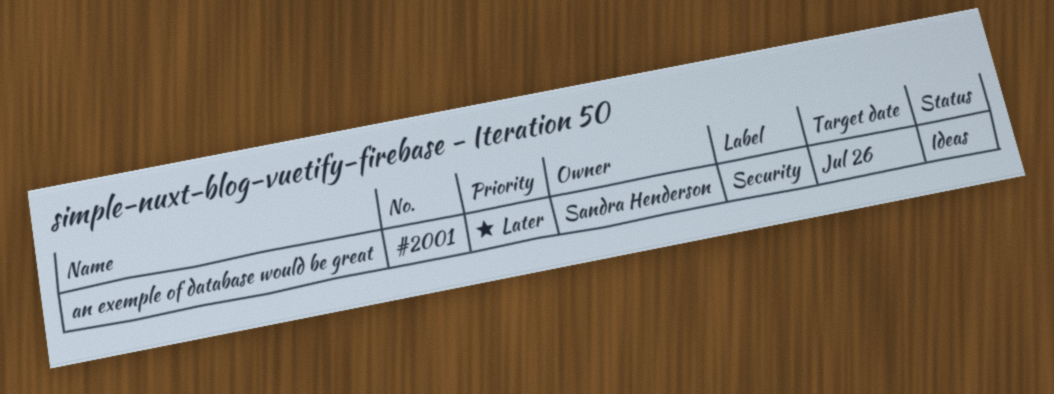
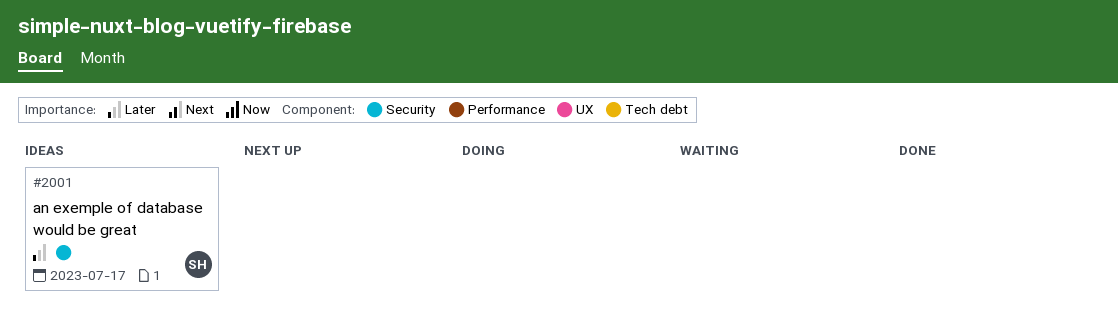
#2001, due: Jul 26 -> Jul 17

